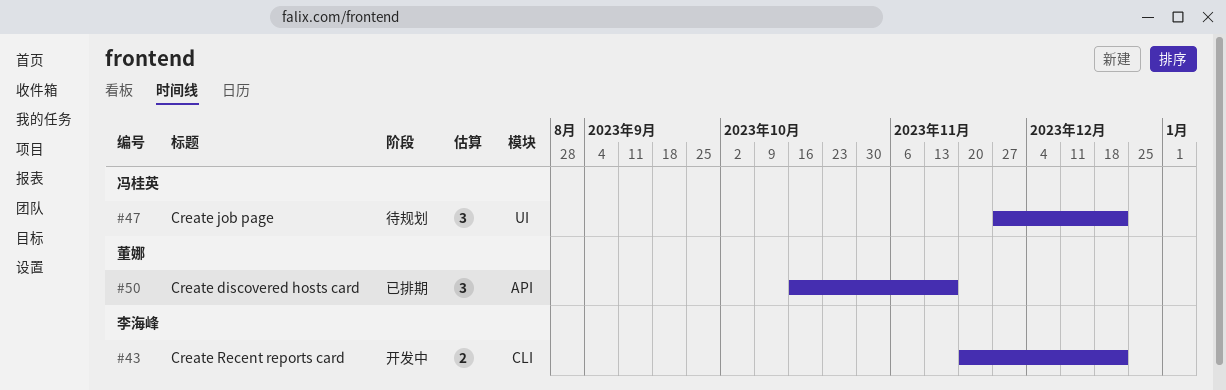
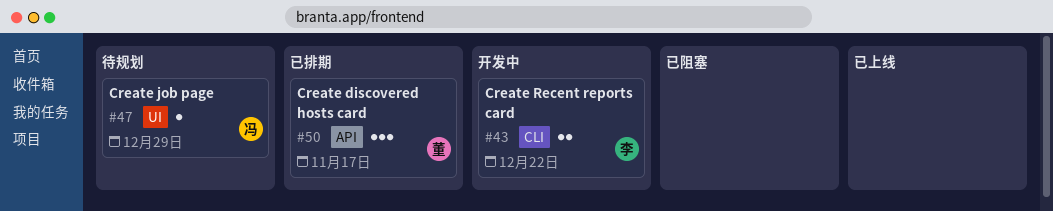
#47, estimate: 3 -> 1
#47, due: Dec 22 -> Dec 29

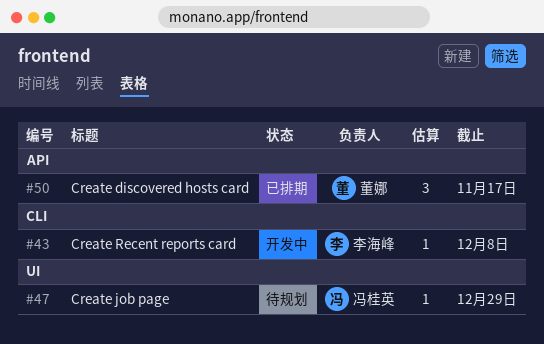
#43, estimate: 2 -> 1
#43, due: Dec 22 -> Dec 8

